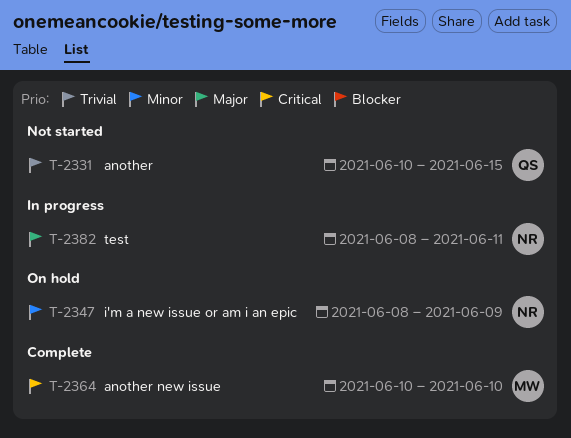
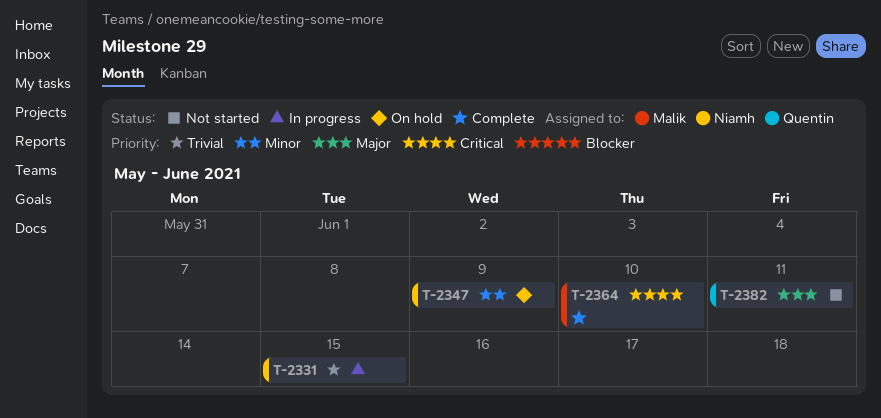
T-2331, status: Not started -> In progress
T-2331, owner: Quentin -> Niamh
T-2382, status: In progress -> Not started
T-2382, owner: Niamh -> Quentin

